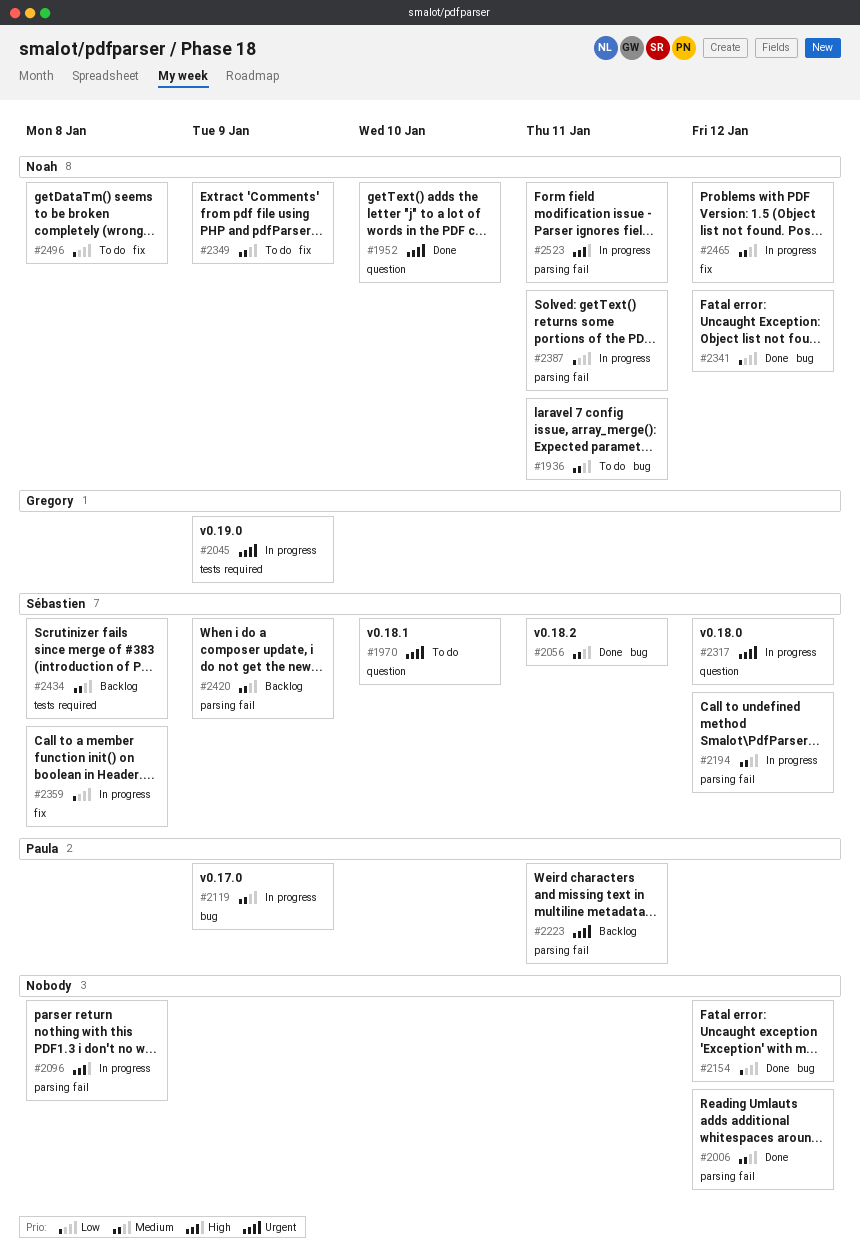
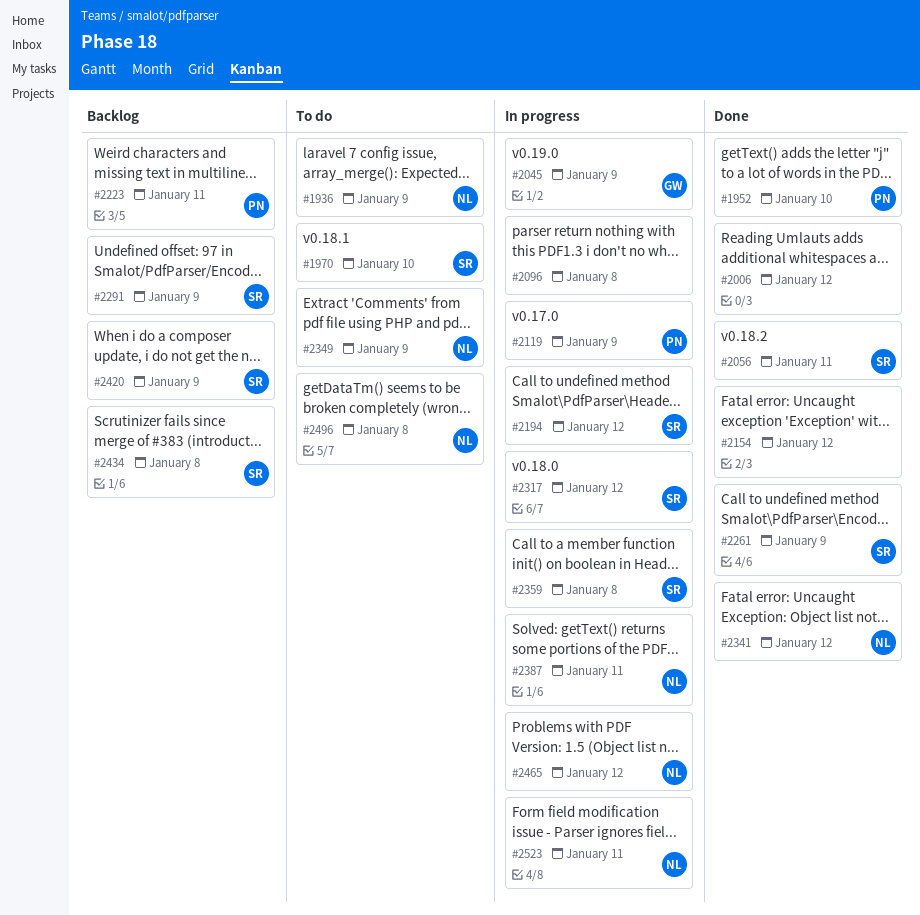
#1936, due: Jan 11 -> Jan 9
#1952, owner: Noah -> Paula
#2261: none -> present
#2291: none -> present

